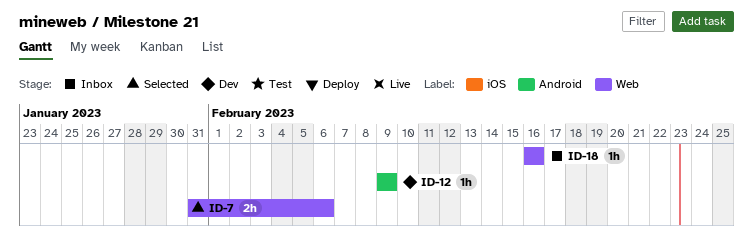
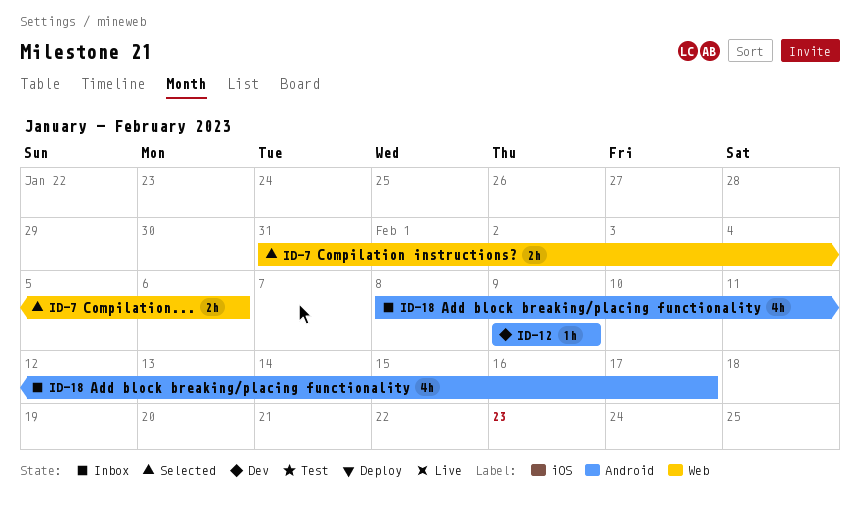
ID-18, label: Web -> Android
ID-18, estimate: 1h -> 4h
ID-18, start: Feb 16 -> Feb 8
ID-18, due: Feb 16 -> Feb 17

